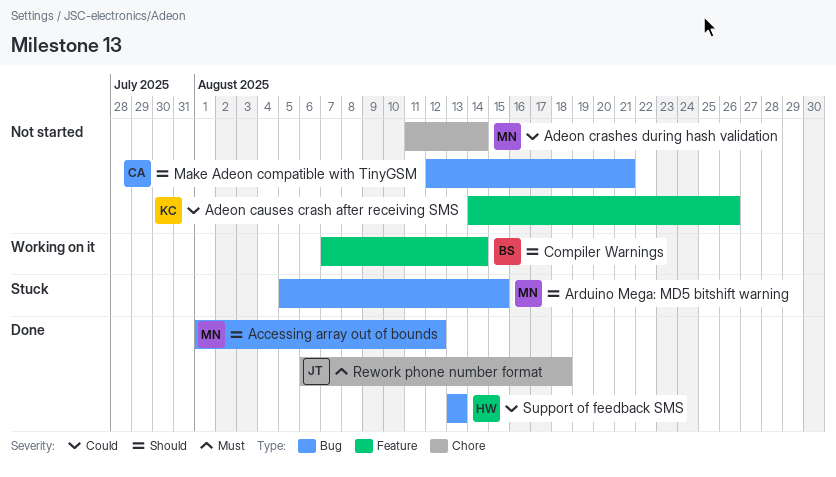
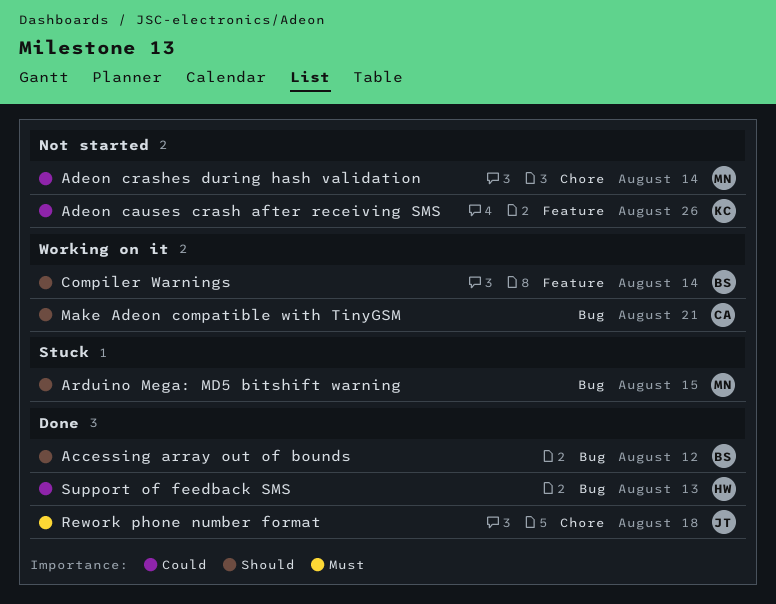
Accessing array out of bounds, owner: MN -> BS
Make Adeon compatible with TinyGSM, status: Not started -> Working on it

